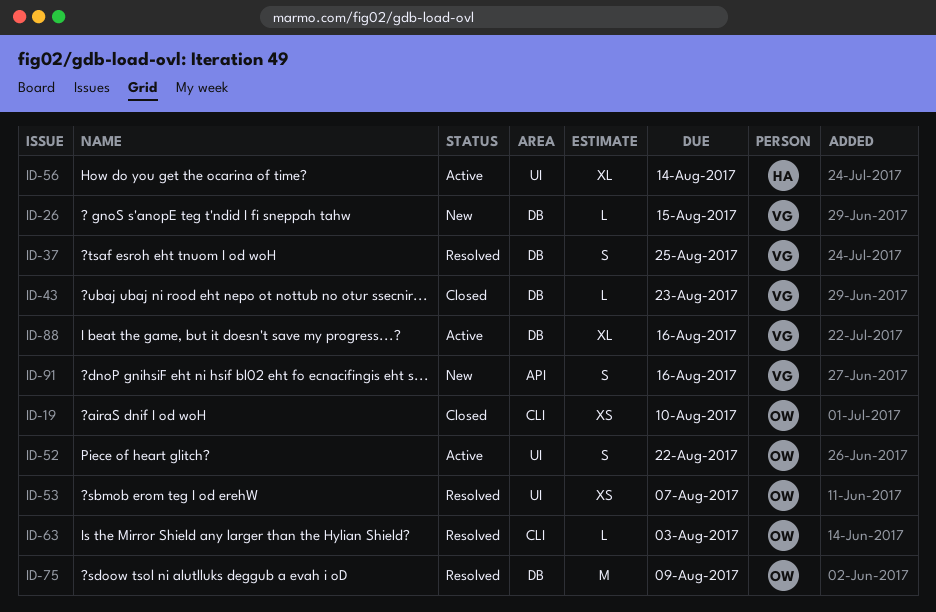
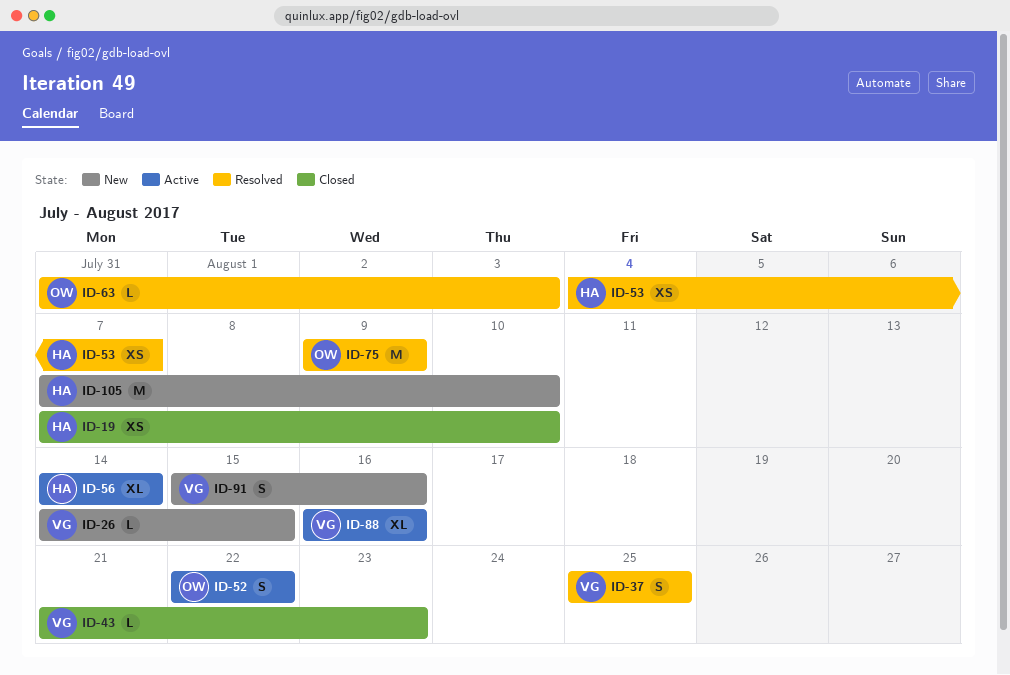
ID-19, owner: OW -> HA
ID-53, owner: OW -> HA
ID-105: none -> present

